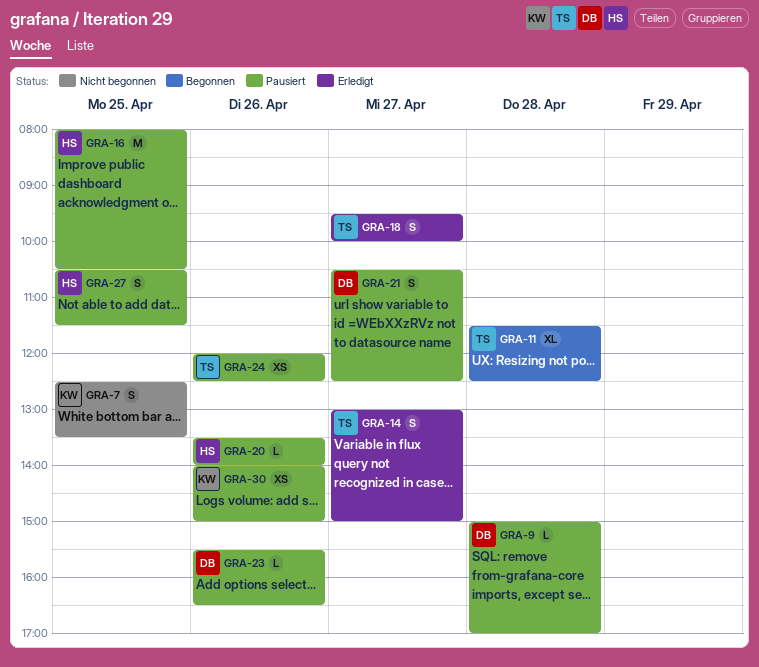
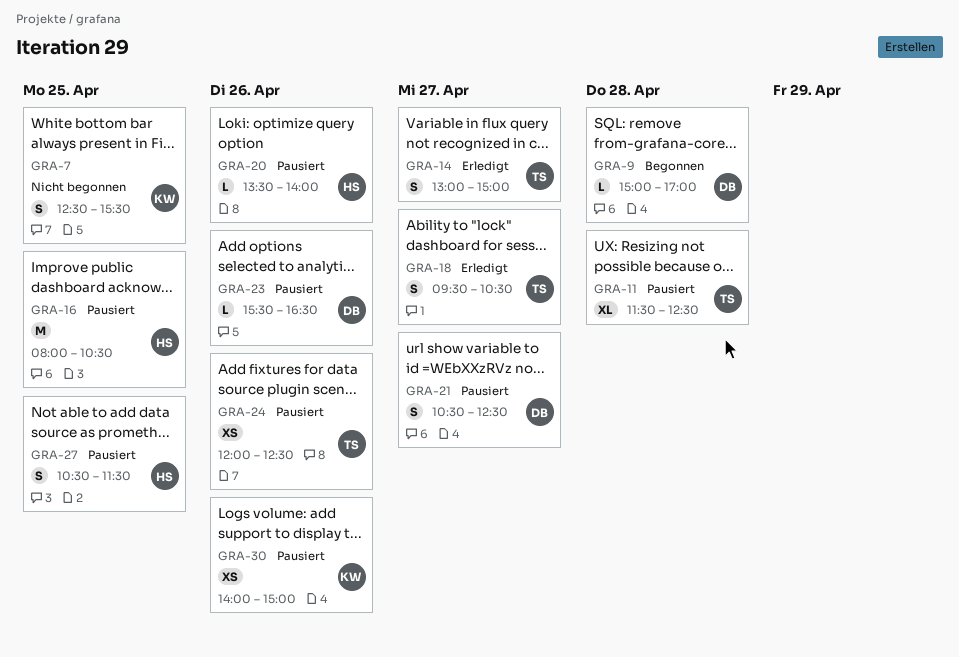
GRA-7, ends: 13:30 -> 15:30
GRA-9, status: Pausiert -> Begonnen
GRA-11, status: Begonnen -> Pausiert
GRA-18, ends: 10:00 -> 10:30

